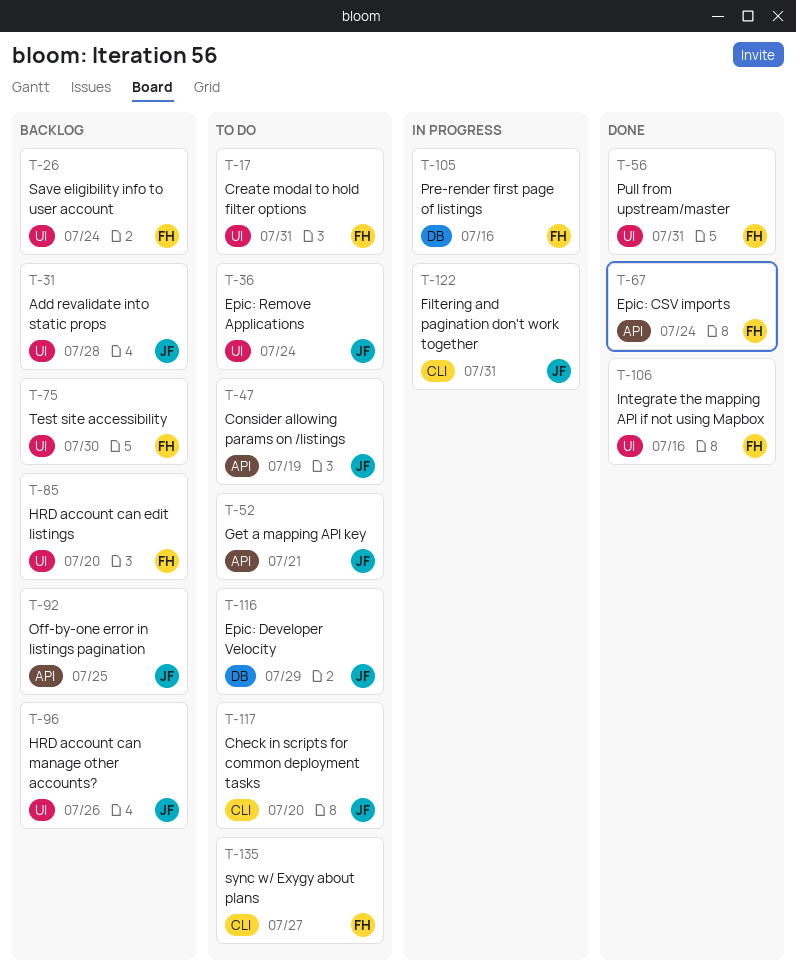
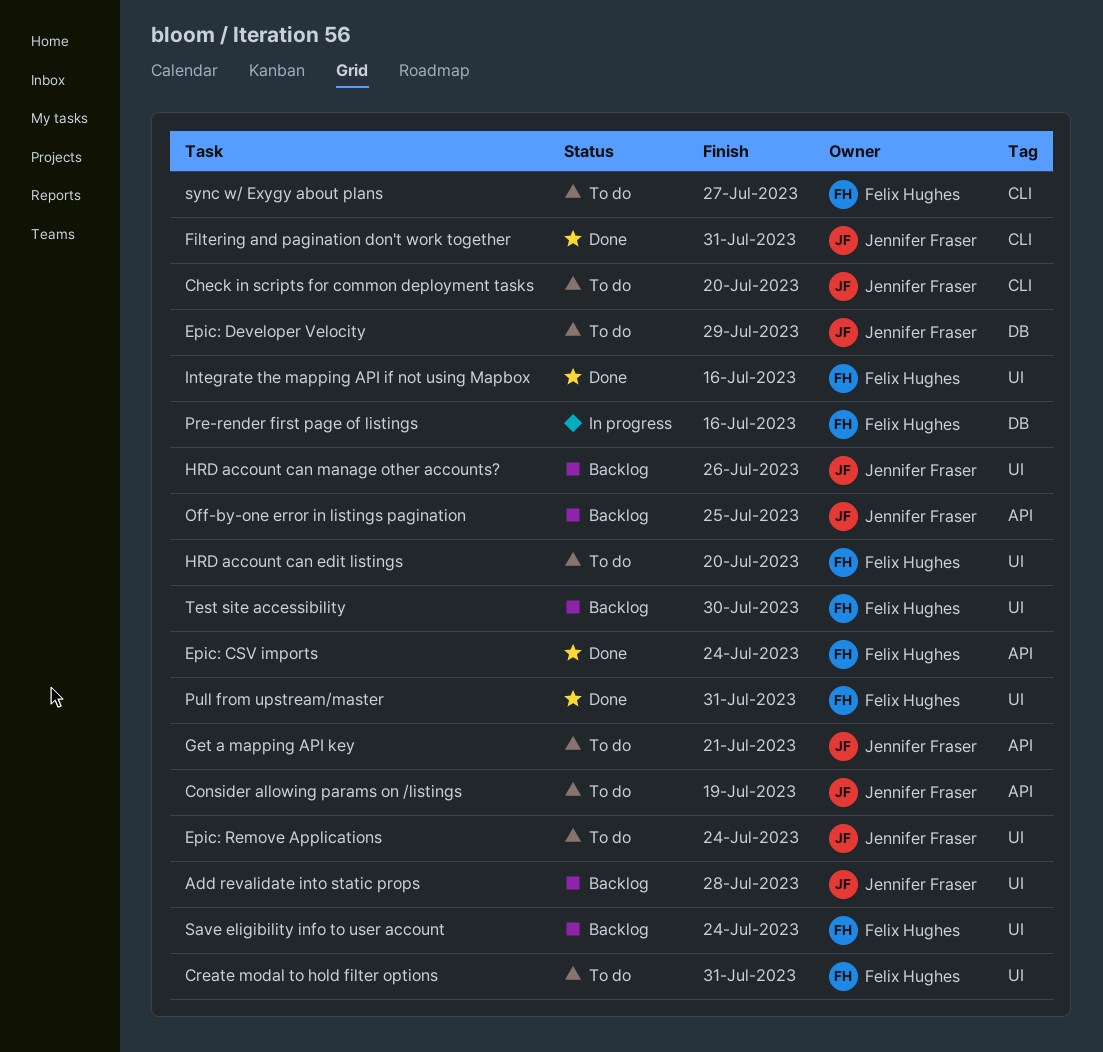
Filtering and pagination don't work together, status: In progress -> Done
HRD account can edit listings, status: Backlog -> To do

